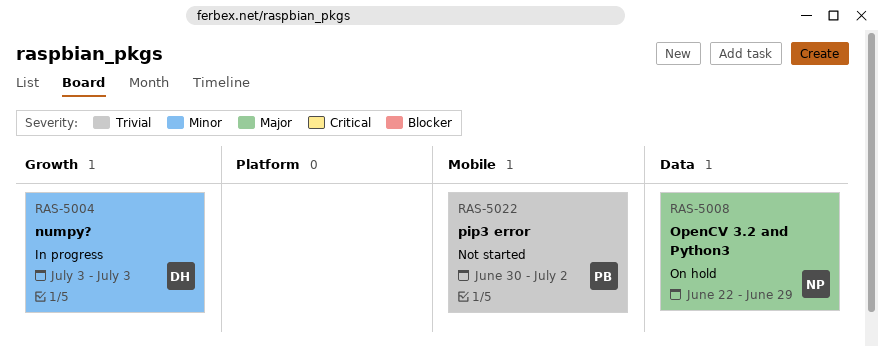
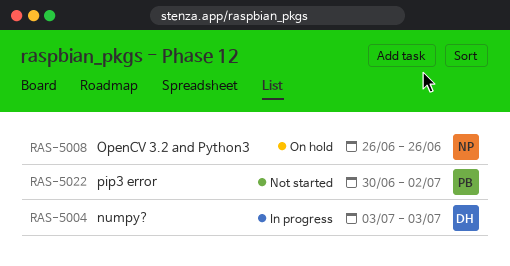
RAS-5008, start: Jun 22 -> Jun 26
RAS-5008, due: Jun 29 -> Jun 26

